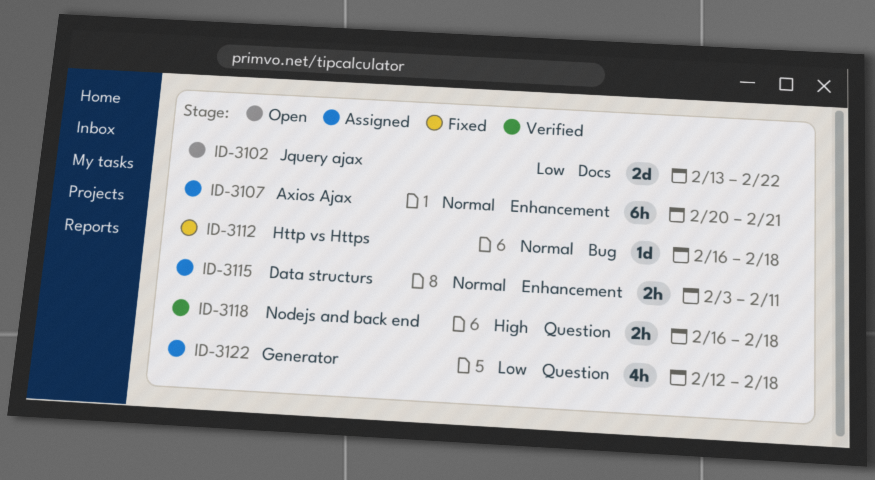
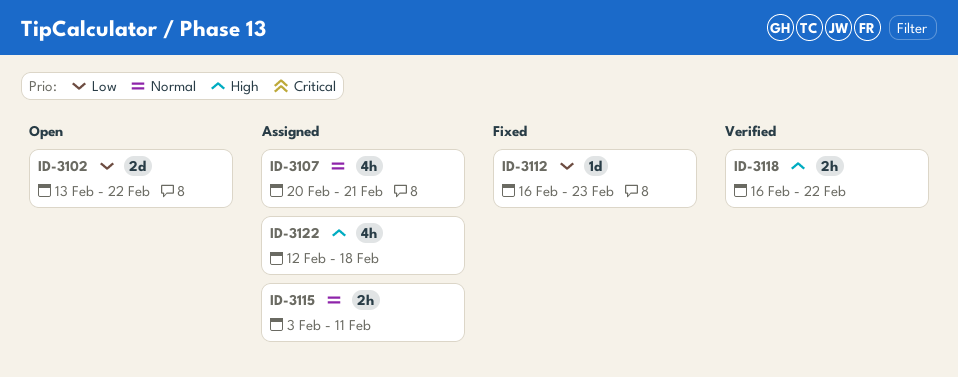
ID-3107, estimate: 6h -> 4h
ID-3112, priority: Normal -> Low
ID-3112, due: Feb 18 -> Feb 23
ID-3118, due: Feb 18 -> Feb 22
ID-3122, priority: Low -> High

